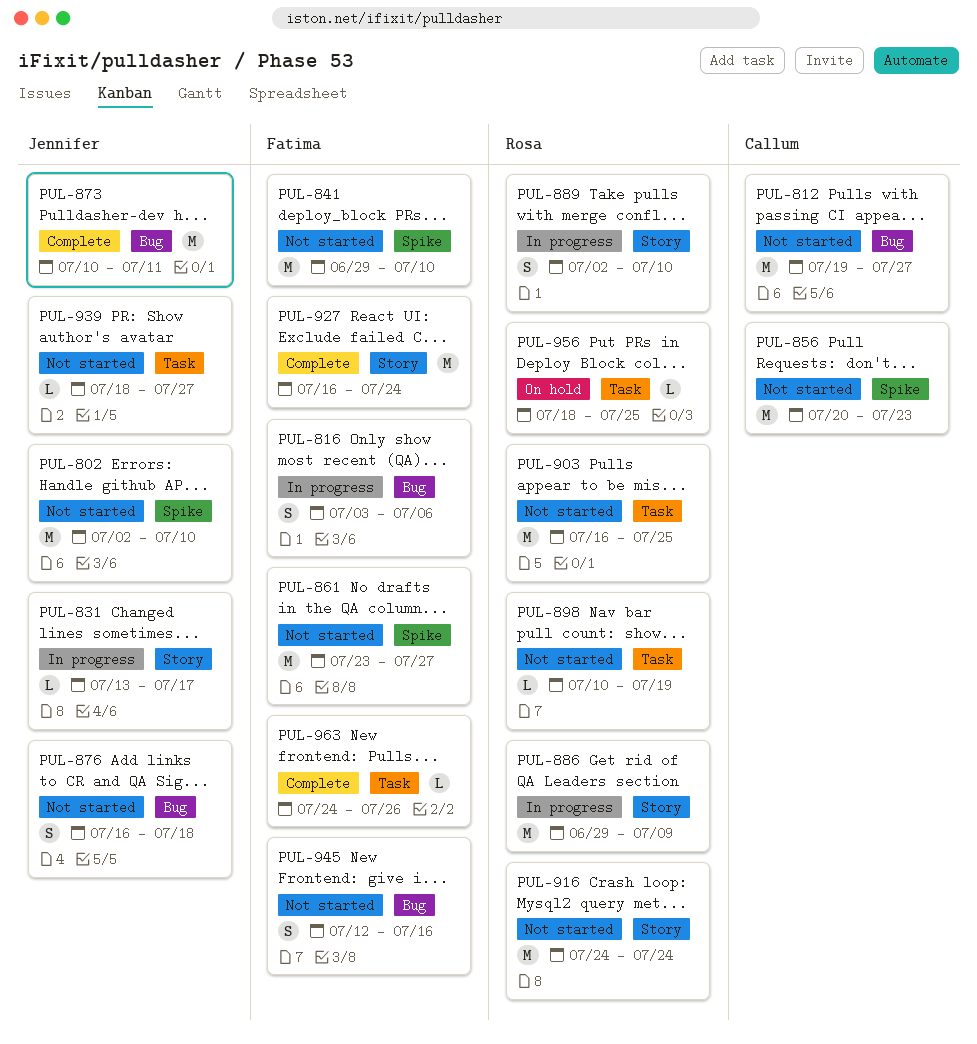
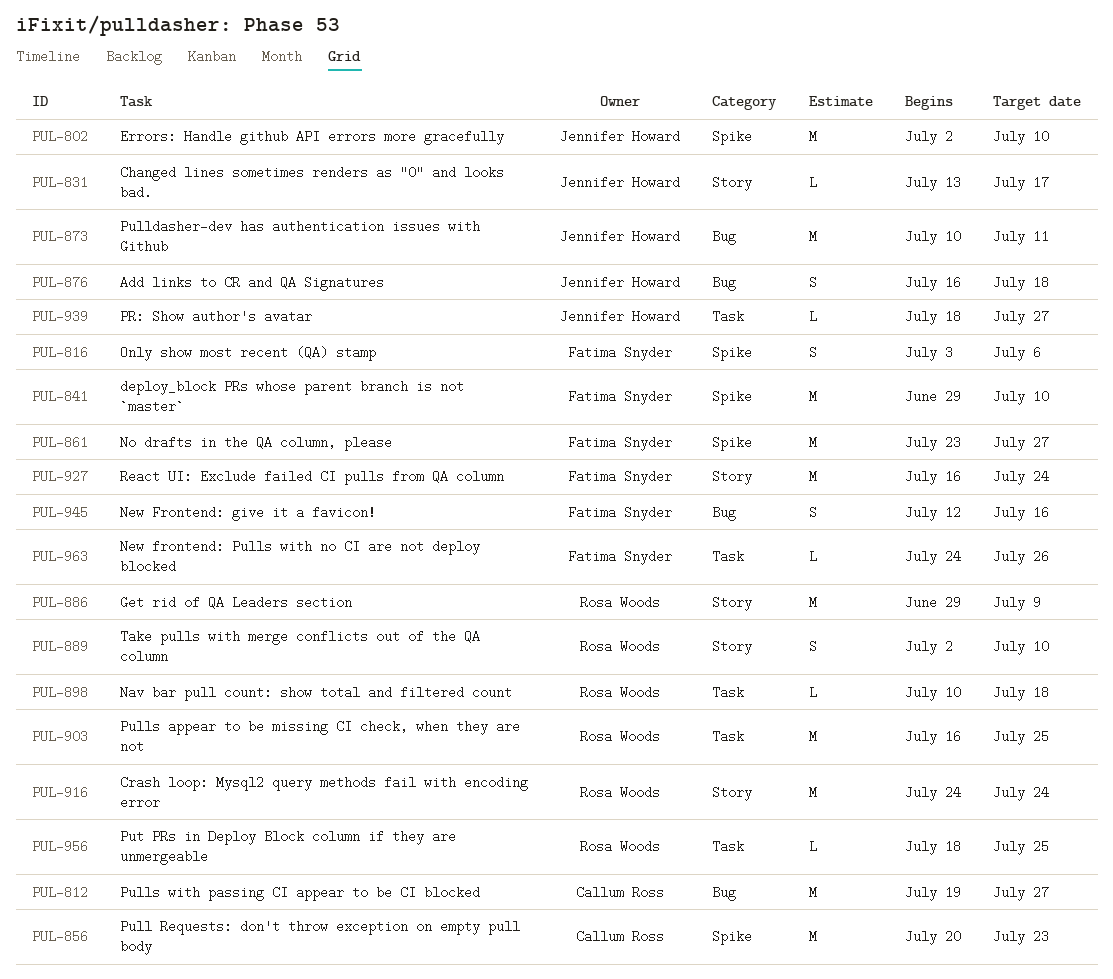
PUL-816, label: Bug -> Spike
PUL-898, due: Jul 19 -> Jul 18

